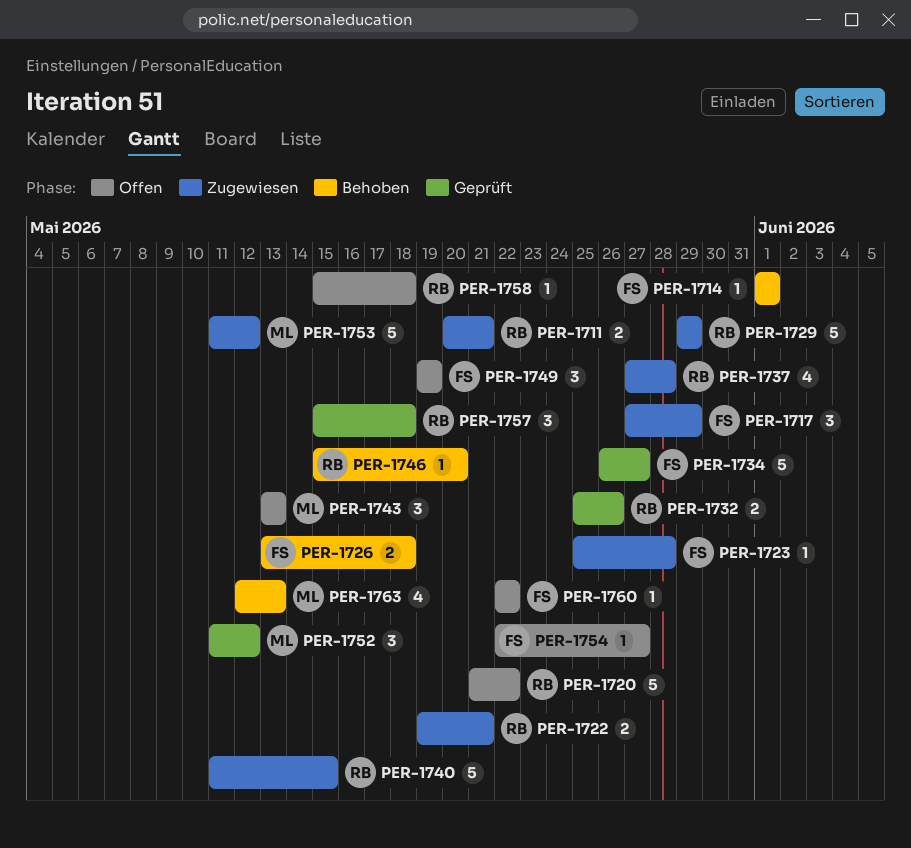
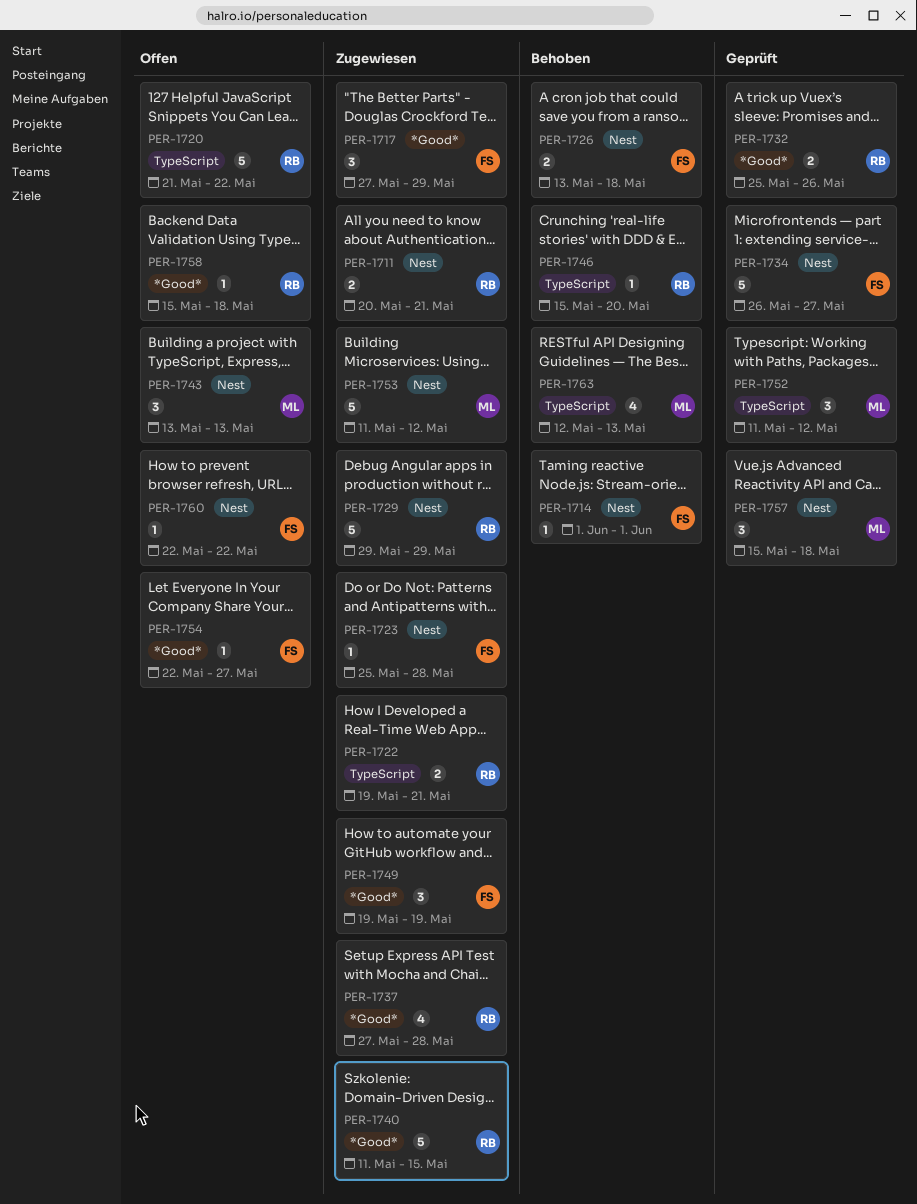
PER-1749, status: Offen -> Zugewiesen
PER-1757, owner: RB -> ML

